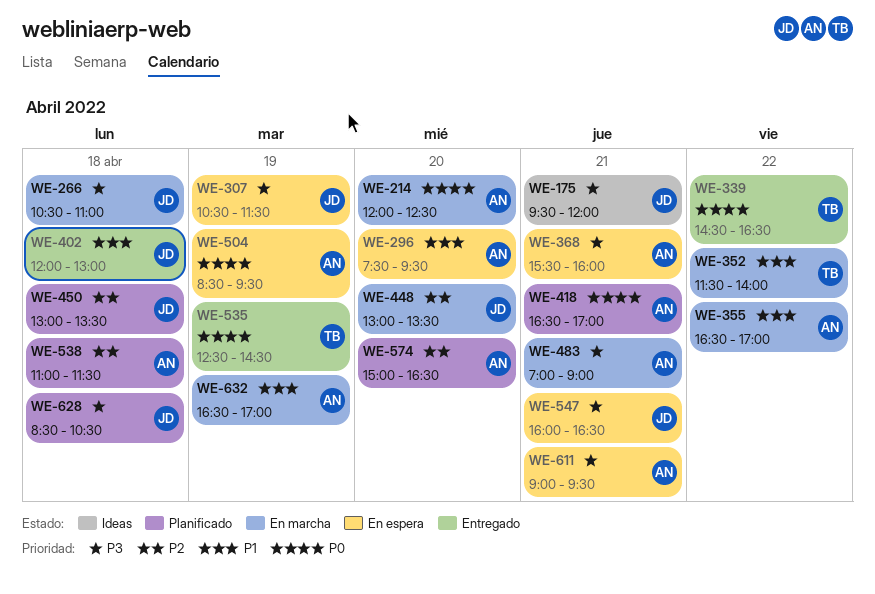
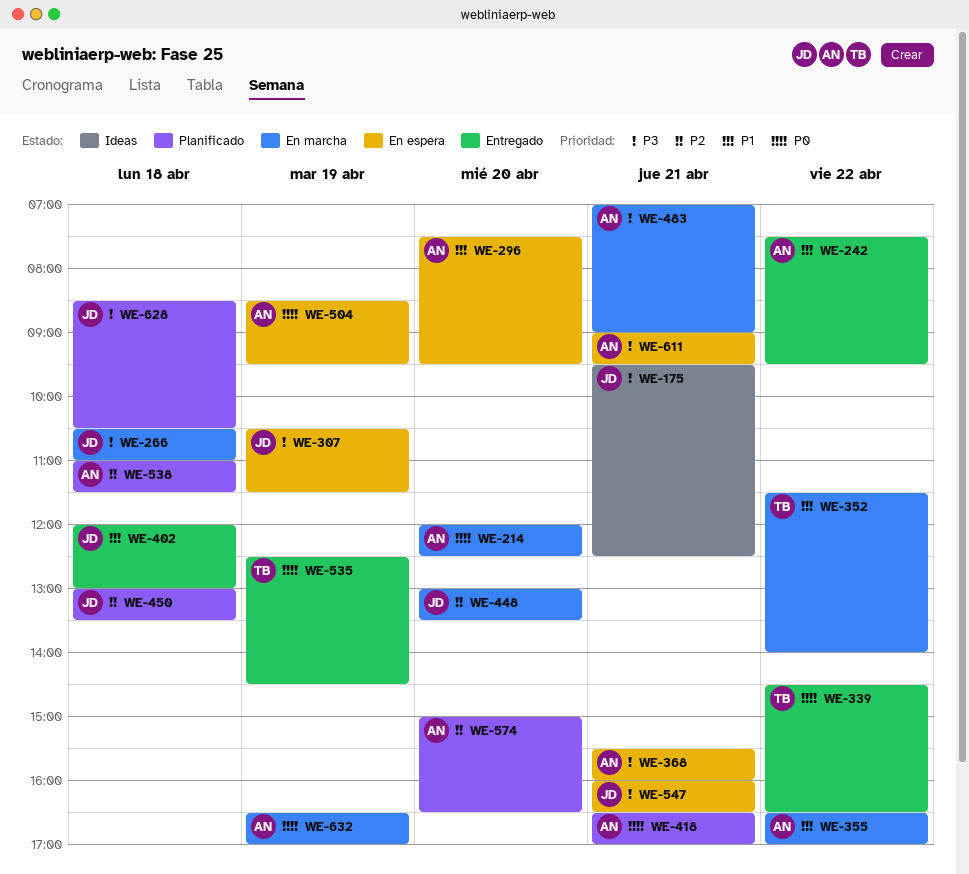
WE-175, ends: 12:00 -> 12:30
WE-242: none -> present
WE-632, priority: P1 -> P0

